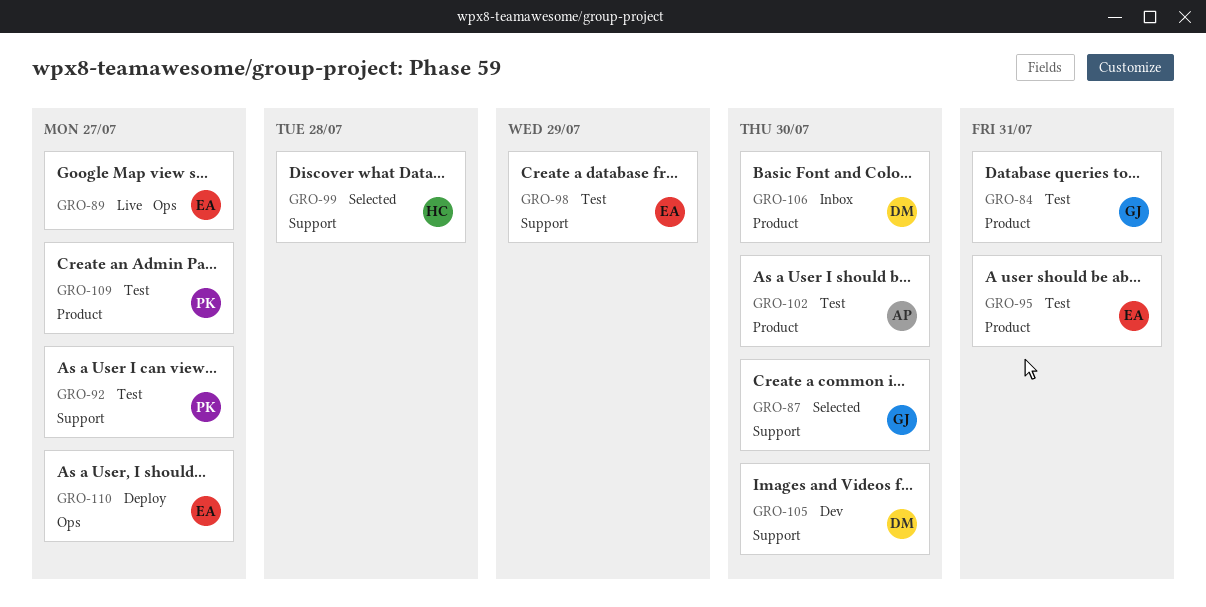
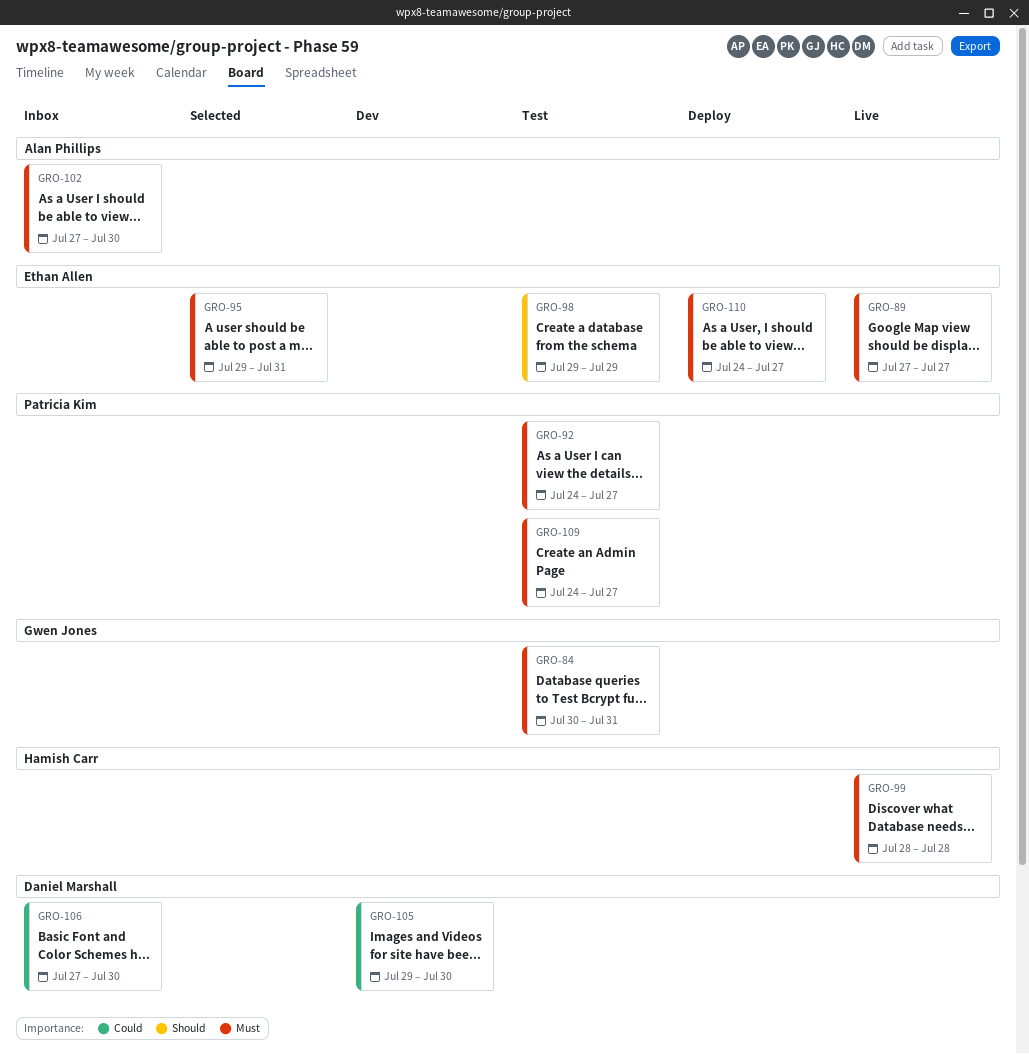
GRO-87: present -> none
GRO-95, status: Test -> Selected
GRO-99, status: Selected -> Live
GRO-102, status: Test -> Inbox

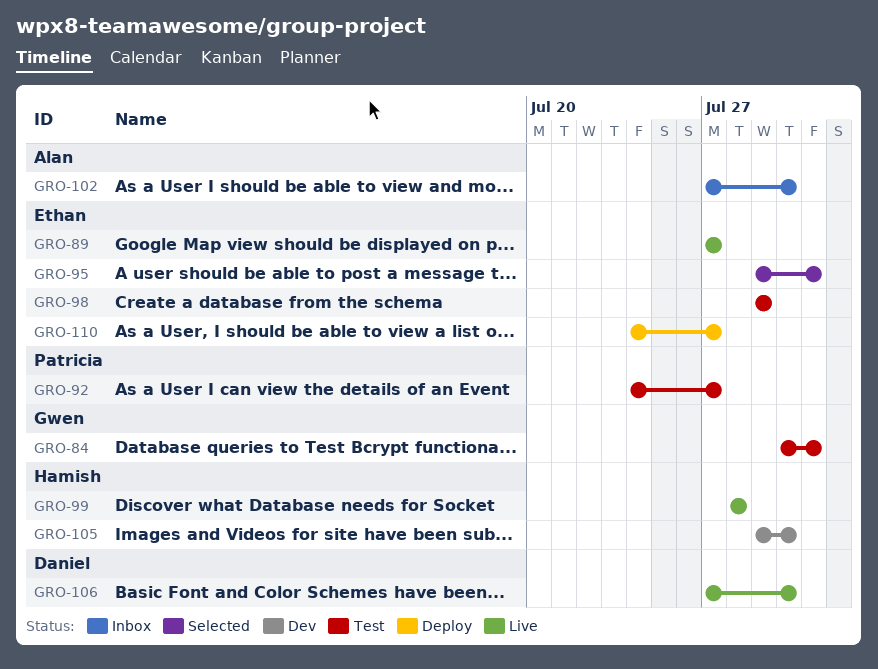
GRO-105, owner: Daniel Marshall -> Hamish Carr
GRO-106, status: Inbox -> Live
GRO-109: present -> none

